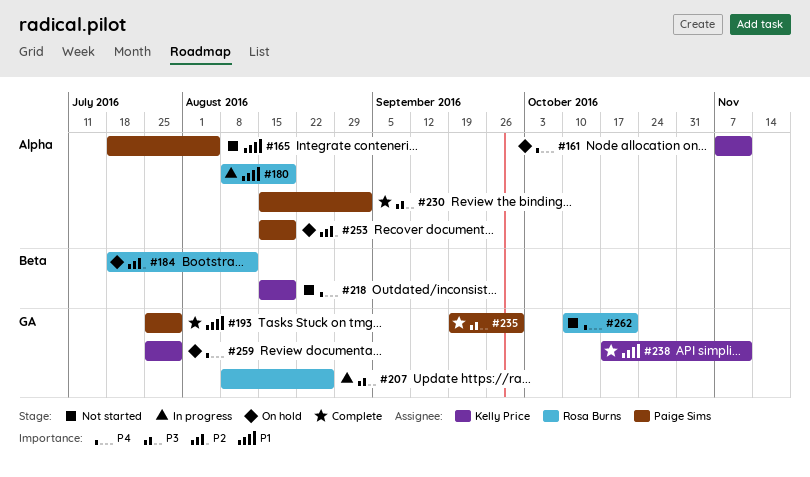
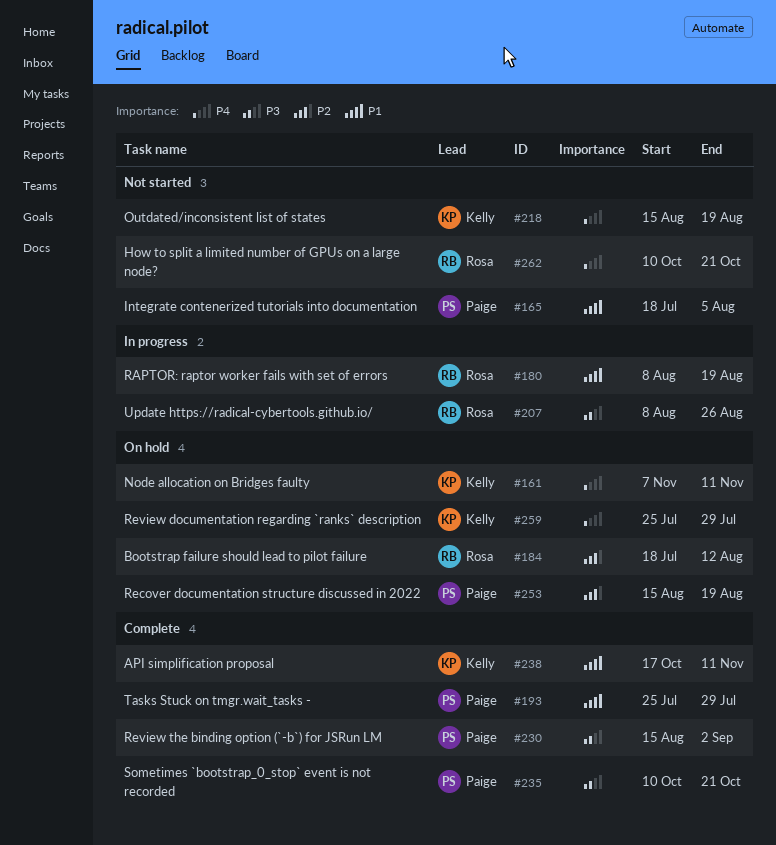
#235, start: Sep 19 -> Oct 10
#235, due: Sep 30 -> Oct 21

